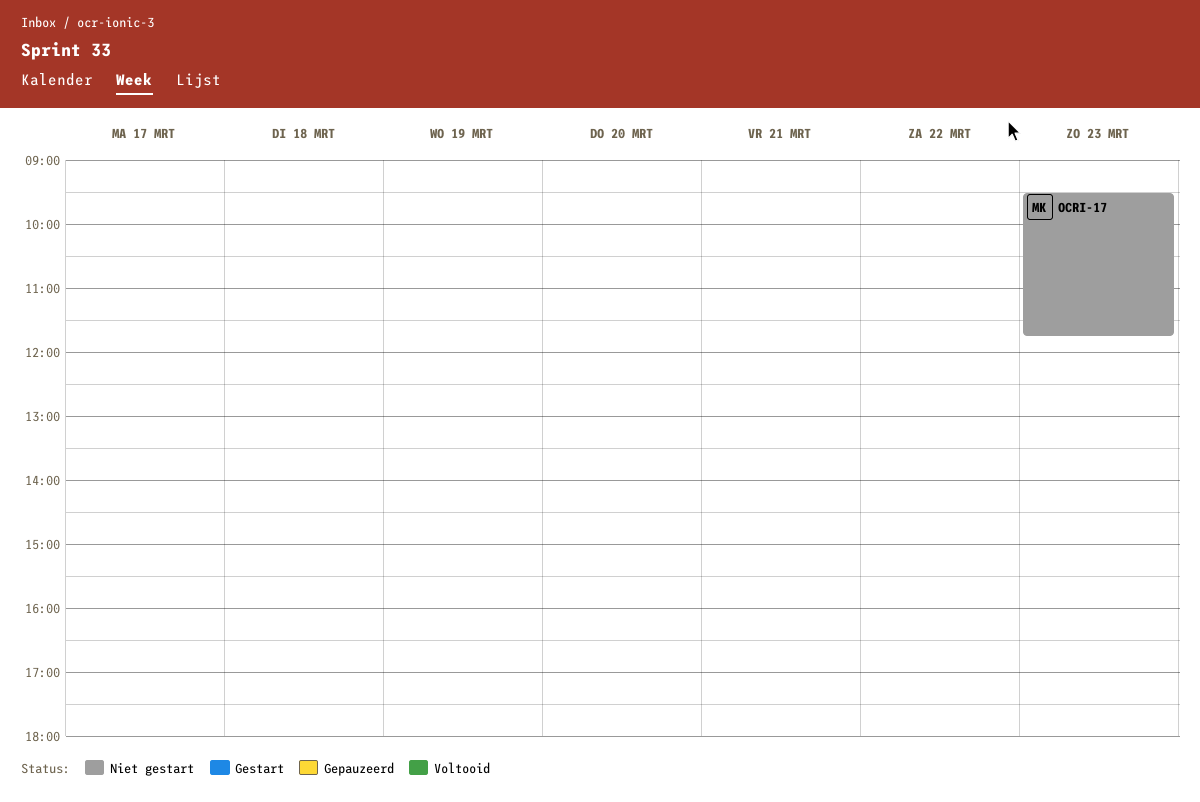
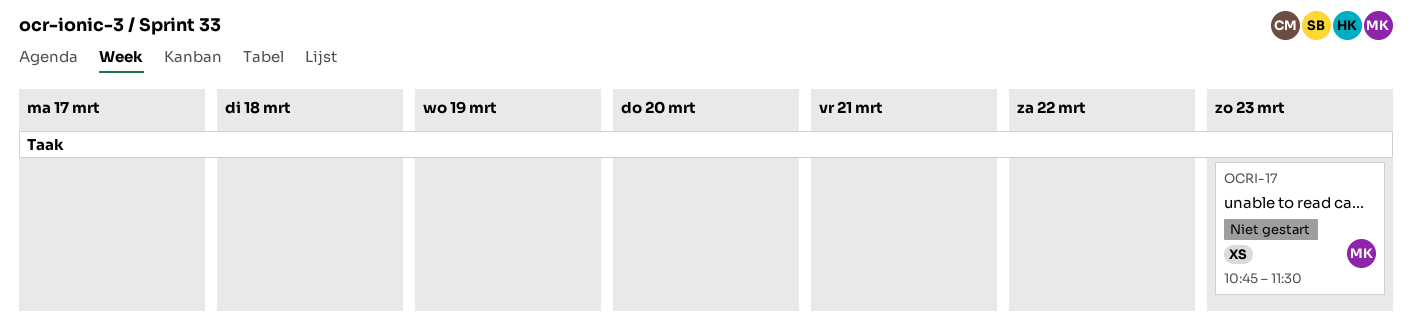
OCRI-17, begins: 09:30 -> 10:45
OCRI-17, ends: 11:45 -> 11:30

